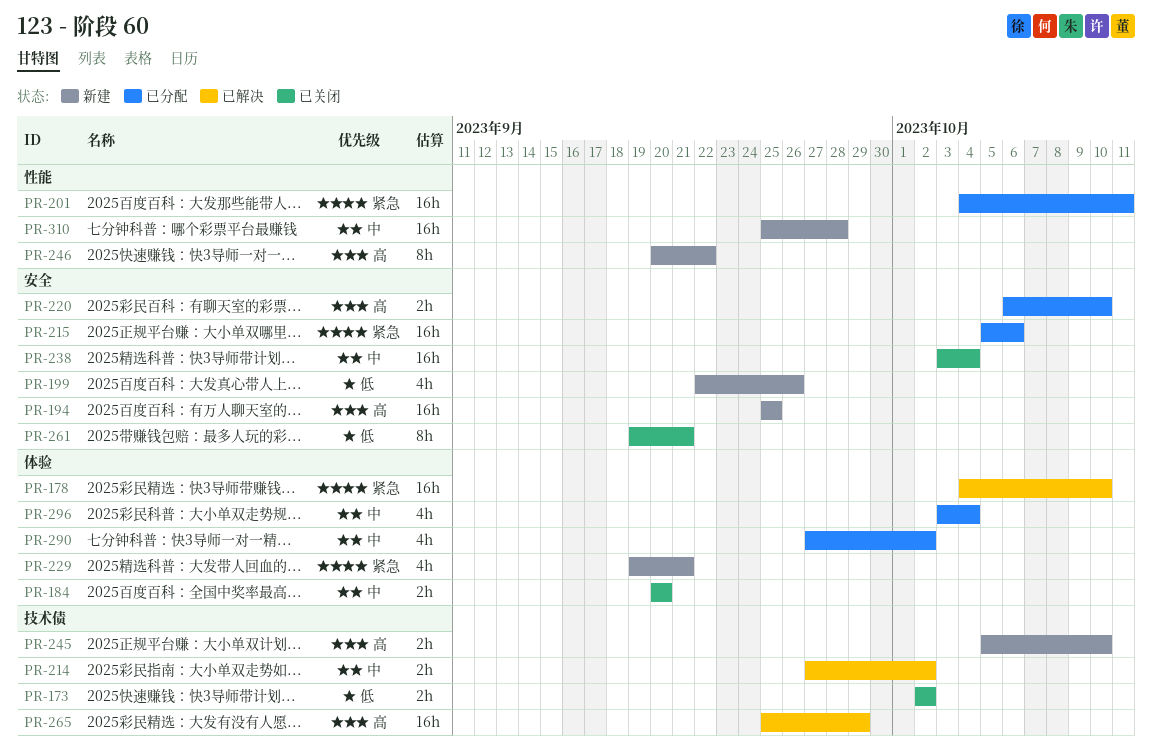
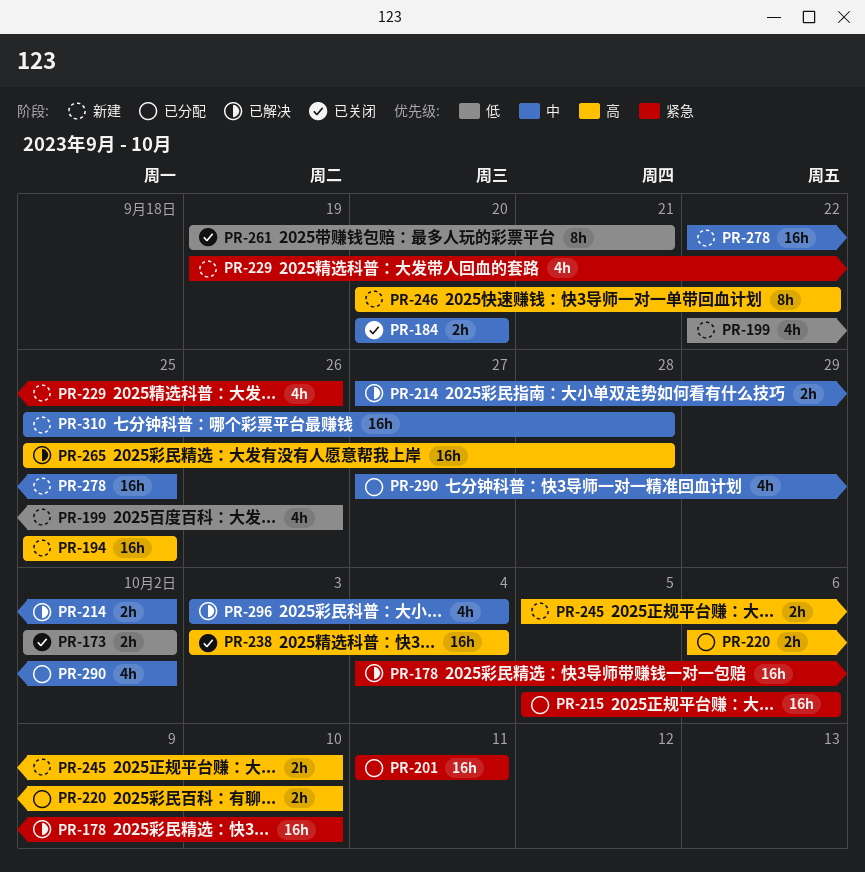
PR-201, start: Oct 4 -> Oct 11
PR-229, due: Sep 21 -> Sep 26
PR-238, priority: 中 -> 高
PR-265, due: Sep 29 -> Sep 28
PR-278: none -> present
PR-296, status: 已分配 -> 已解决

